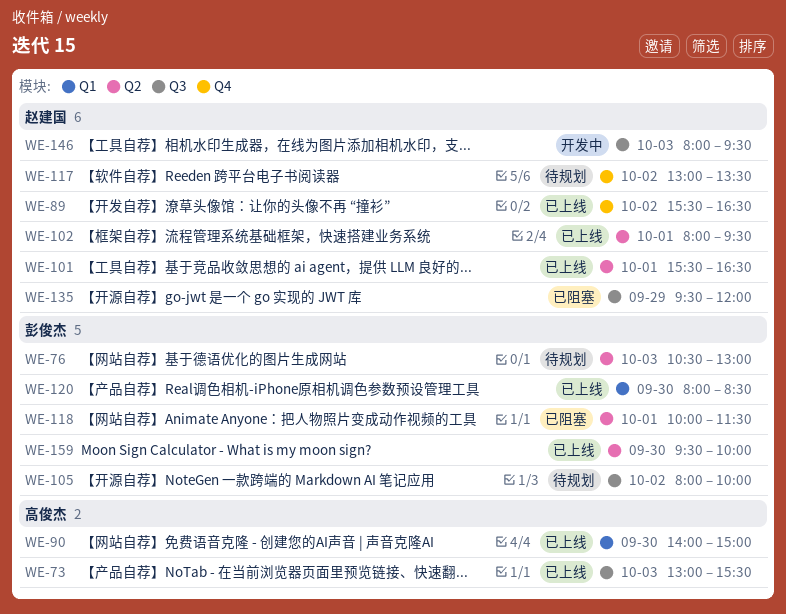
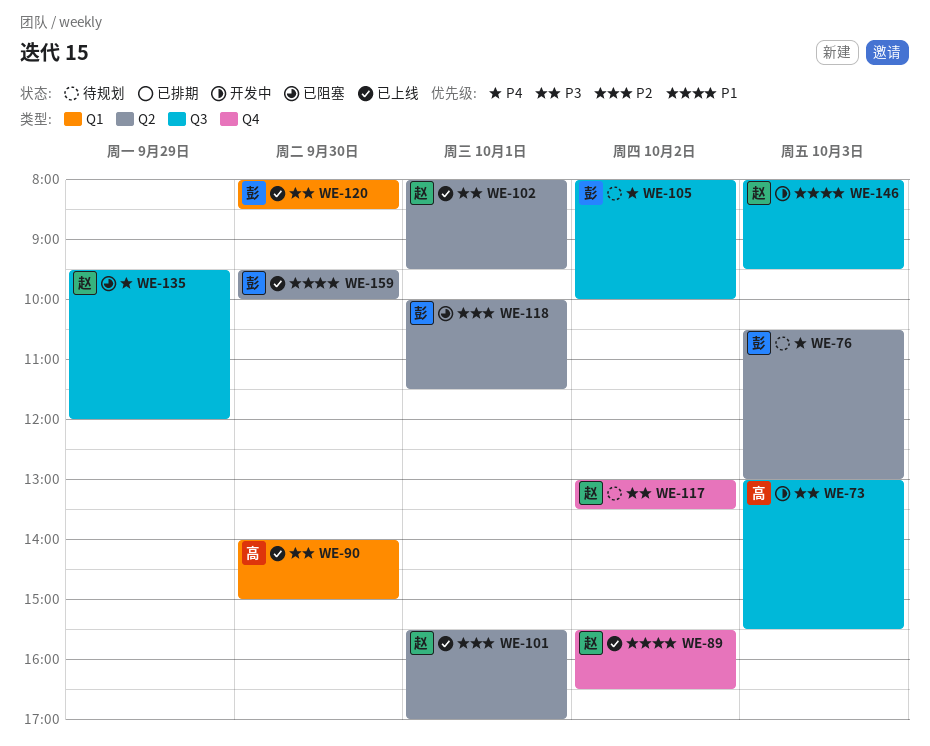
WE-73, status: 已上线 -> 开发中
WE-101, ends: 16:30 -> 17:00

